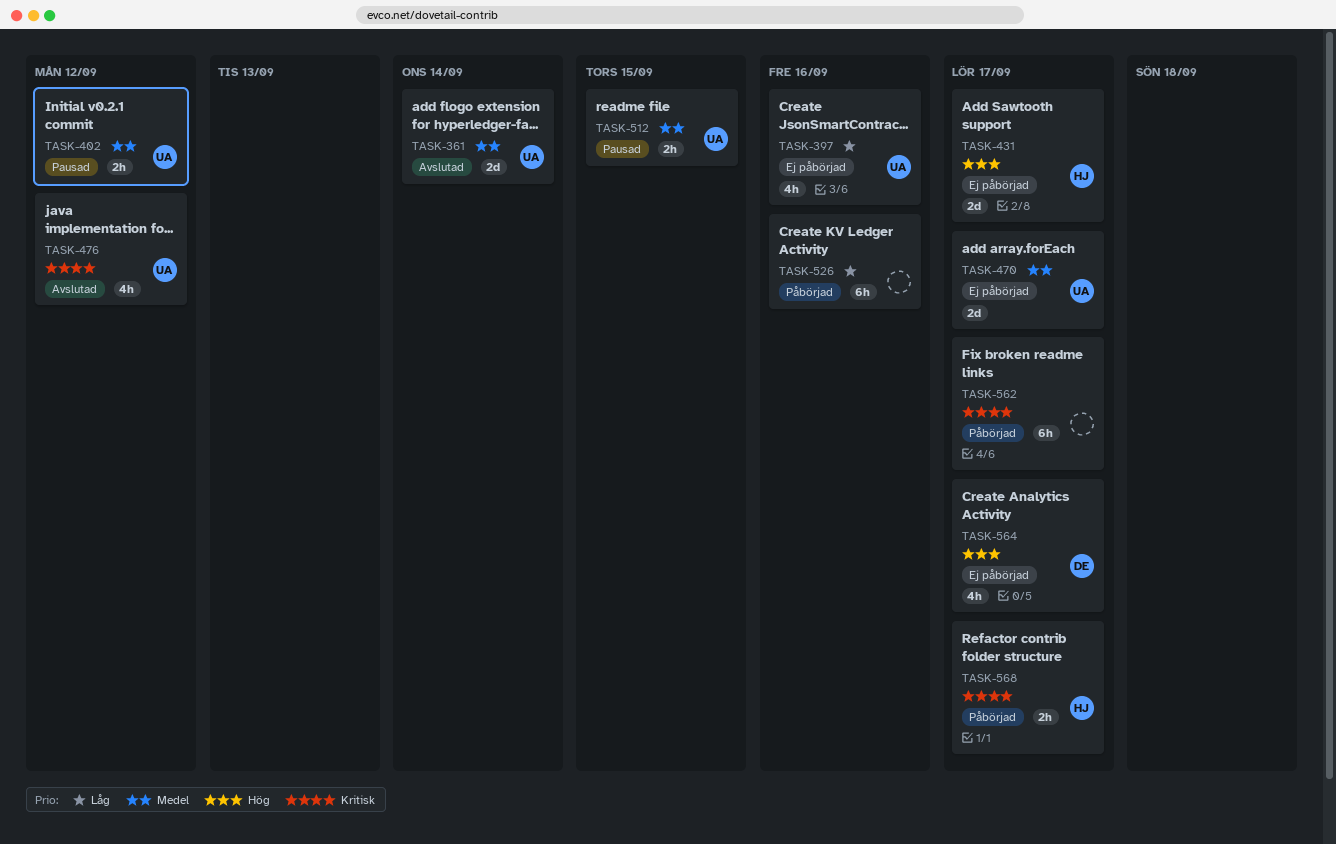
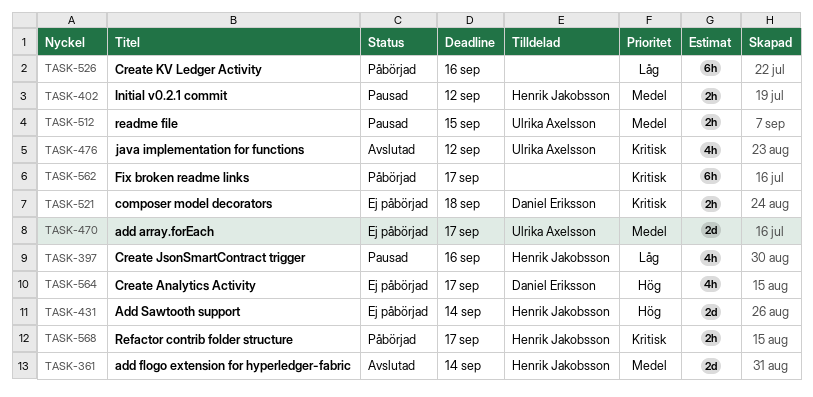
TASK-361, owner: Ulrika Axelsson -> Henrik Jakobsson
TASK-397, status: Ej påbörjad -> Pausad
TASK-397, owner: Ulrika Axelsson -> Henrik Jakobsson
TASK-402, owner: Ulrika Axelsson -> Henrik Jakobsson
TASK-431, due: Sep 17 -> Sep 14
TASK-521: none -> present

